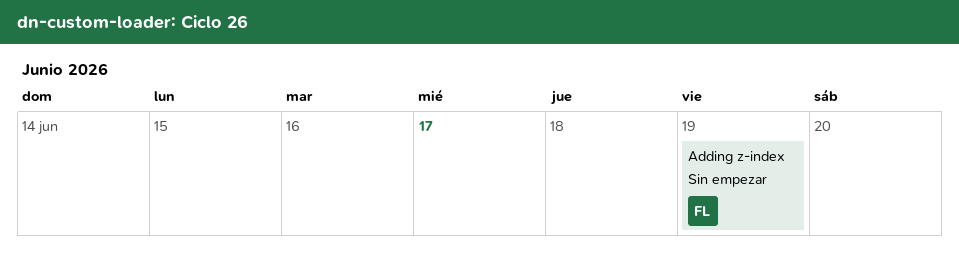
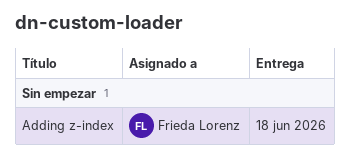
Adding z-index, due: Jun 19 -> Jun 18

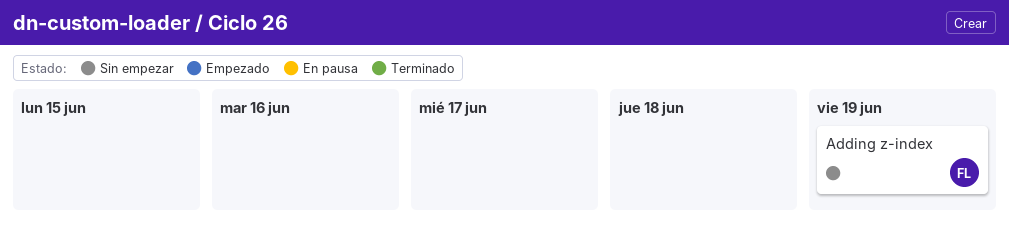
Adding z-index, due: Jun 18 -> Jun 19

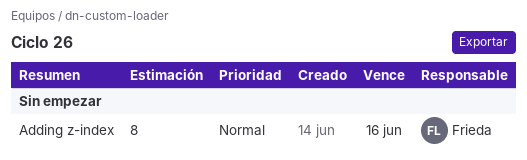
Adding z-index, due: Jun 19 -> Jun 16

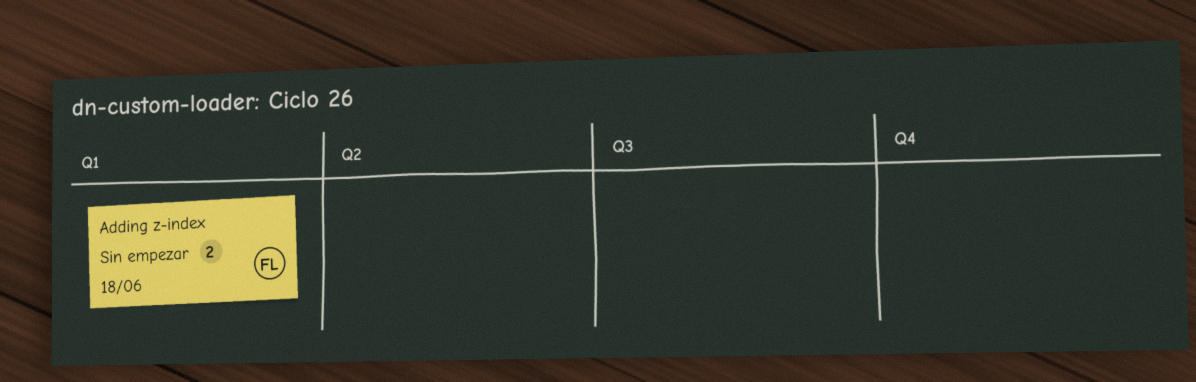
Adding z-index, estimate: 8 -> 2
Adding z-index, due: Jun 16 -> Jun 18

